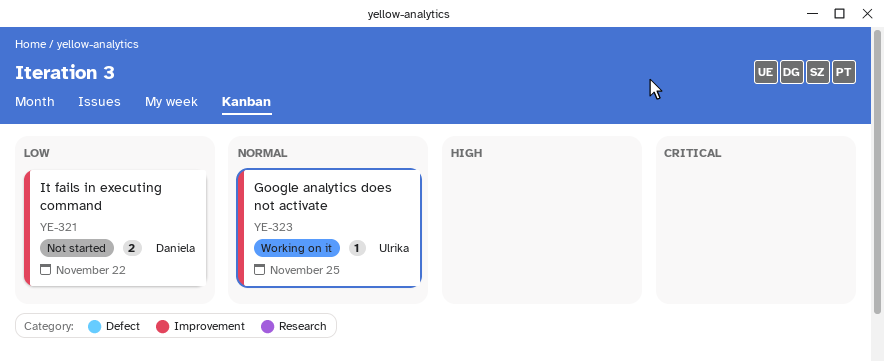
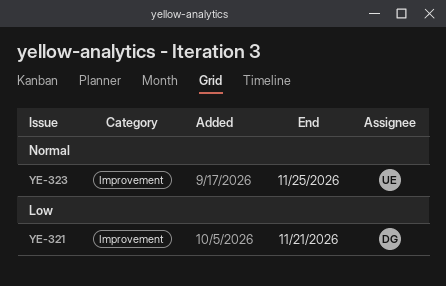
YE-321, due: Nov 22 -> Nov 21

